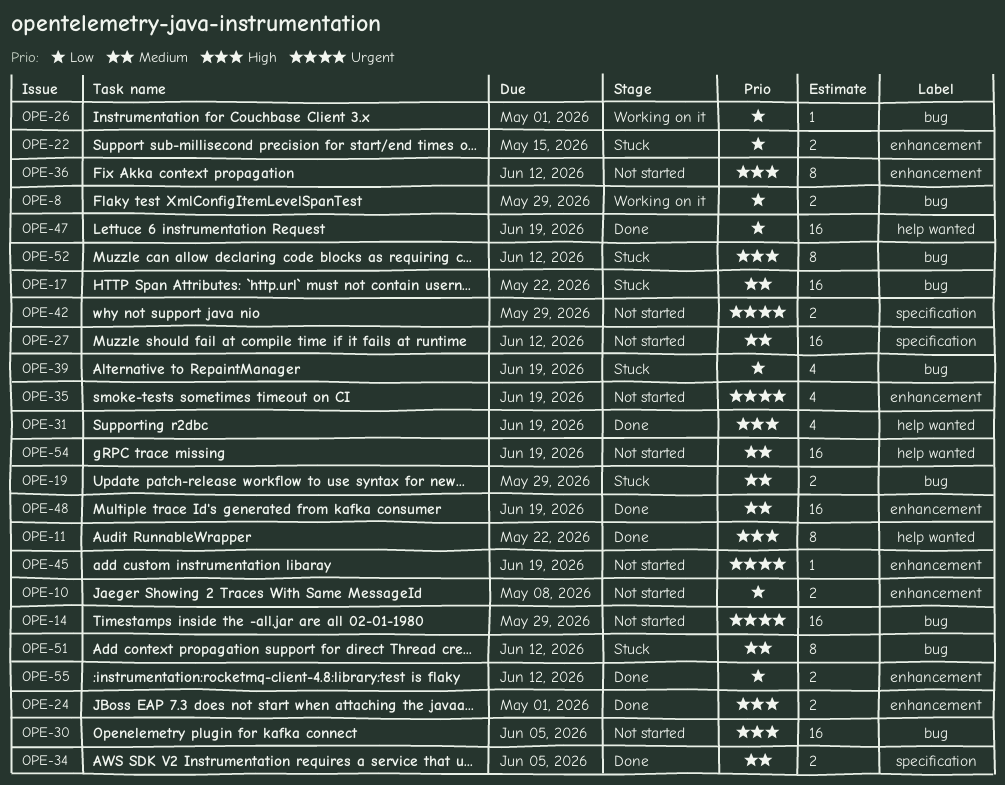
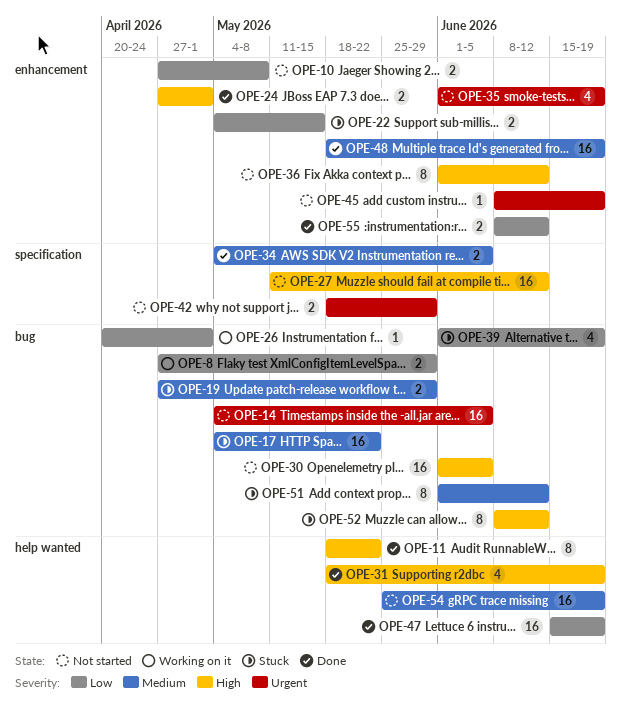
OPE-14, due: May 29 -> Jun 5
OPE-27, priority: Medium -> High

